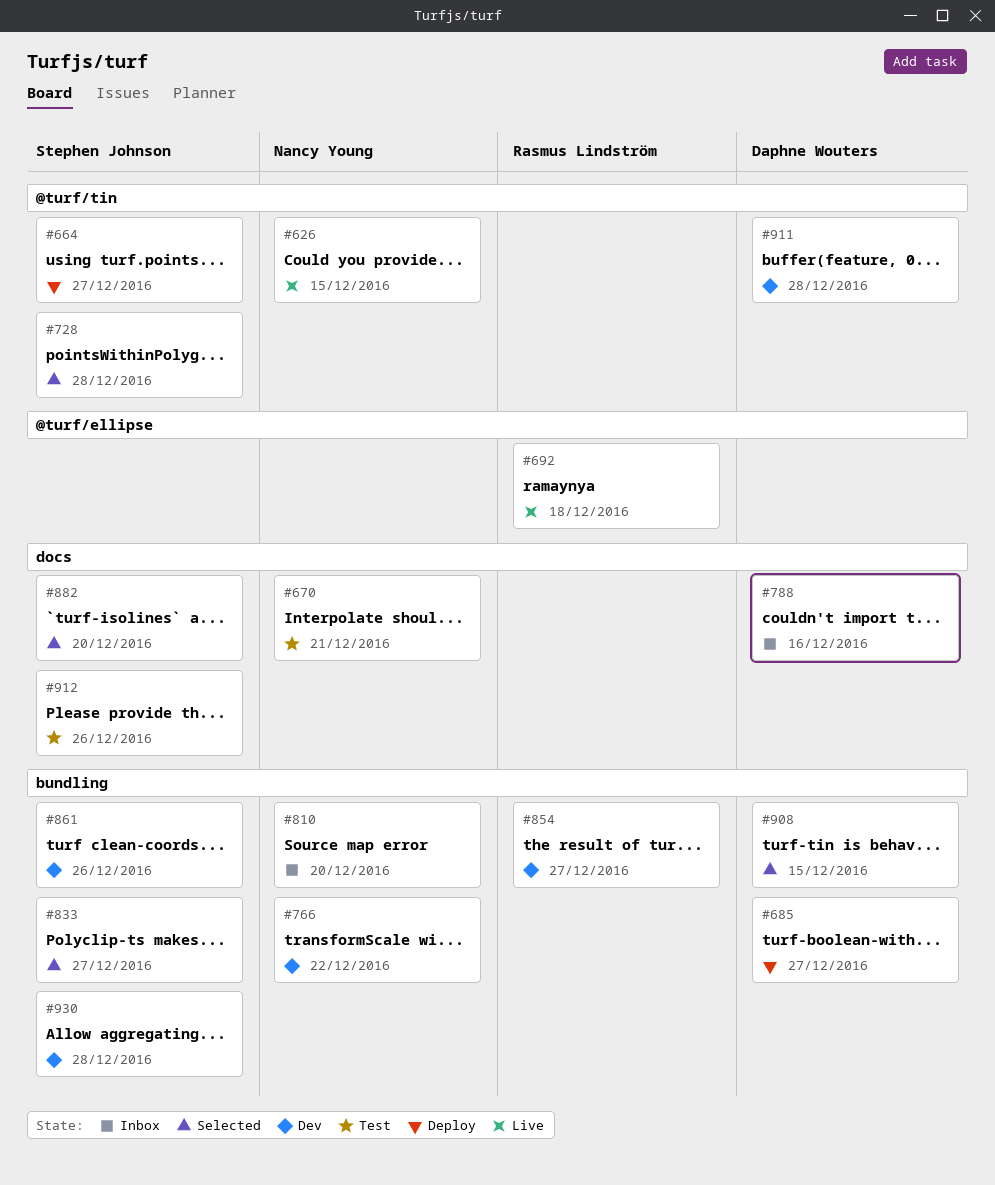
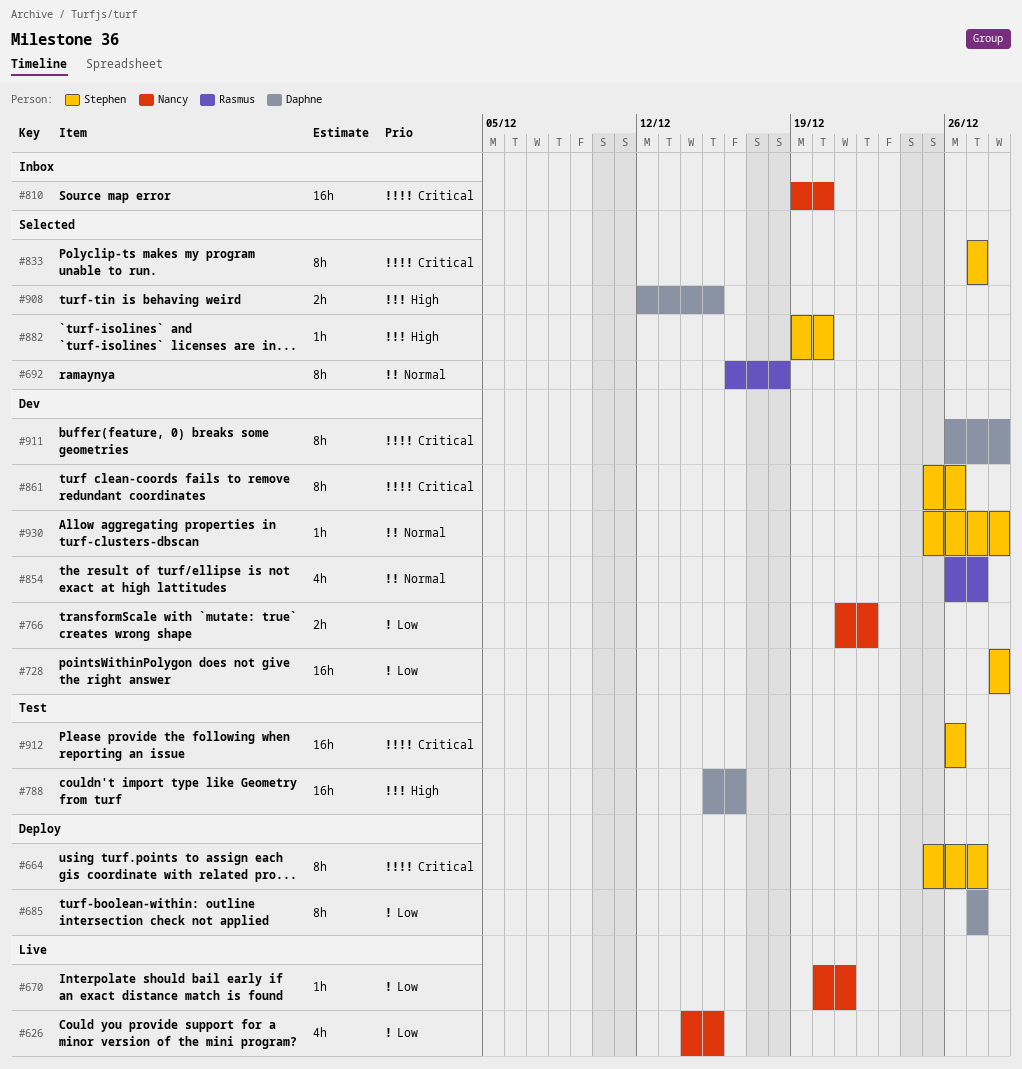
#670, status: Test -> Live
#692, status: Live -> Selected
#728, status: Selected -> Dev
#788, status: Inbox -> Test

